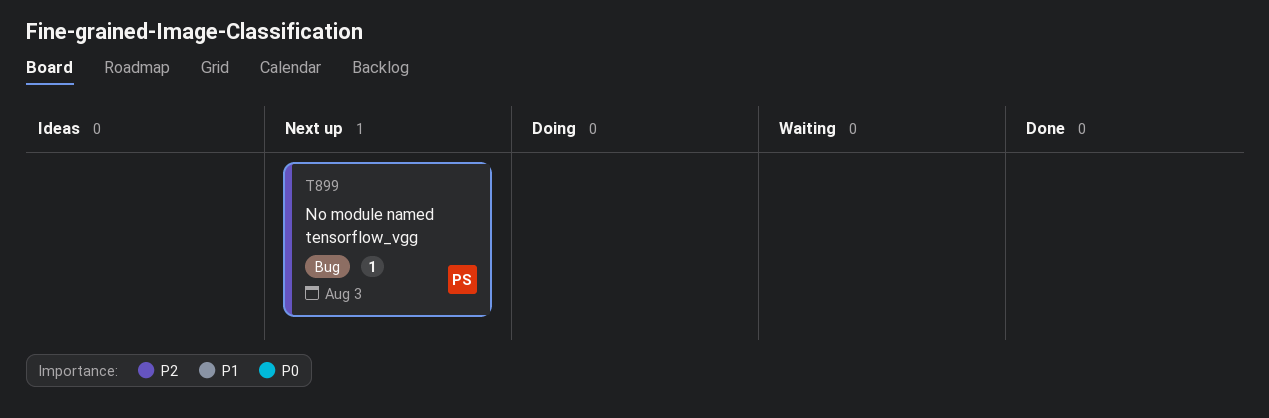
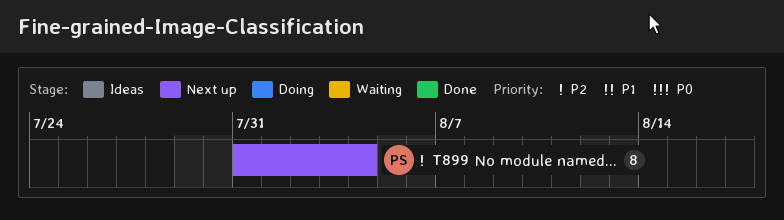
T899, estimate: 1 -> 8
T899, due: Aug 3 -> Aug 4

